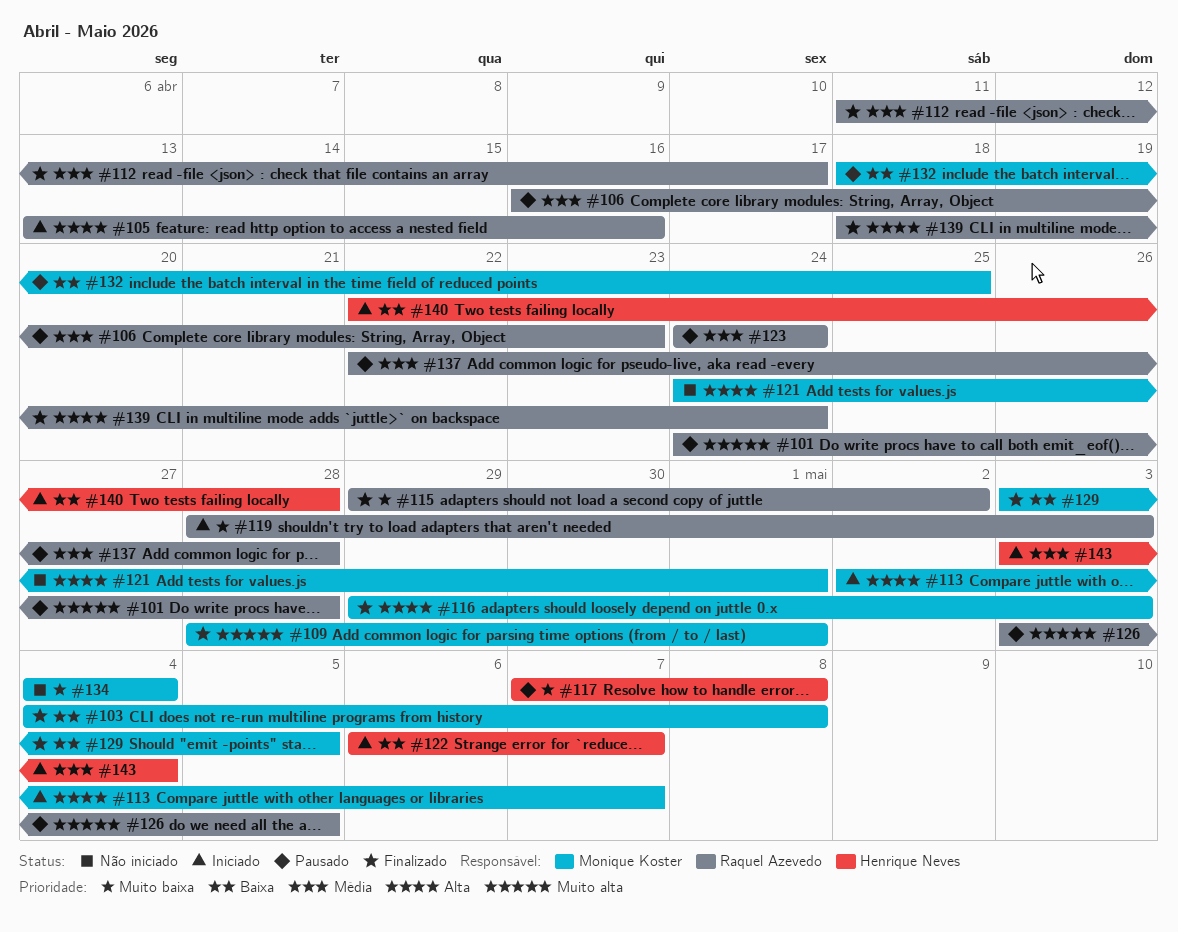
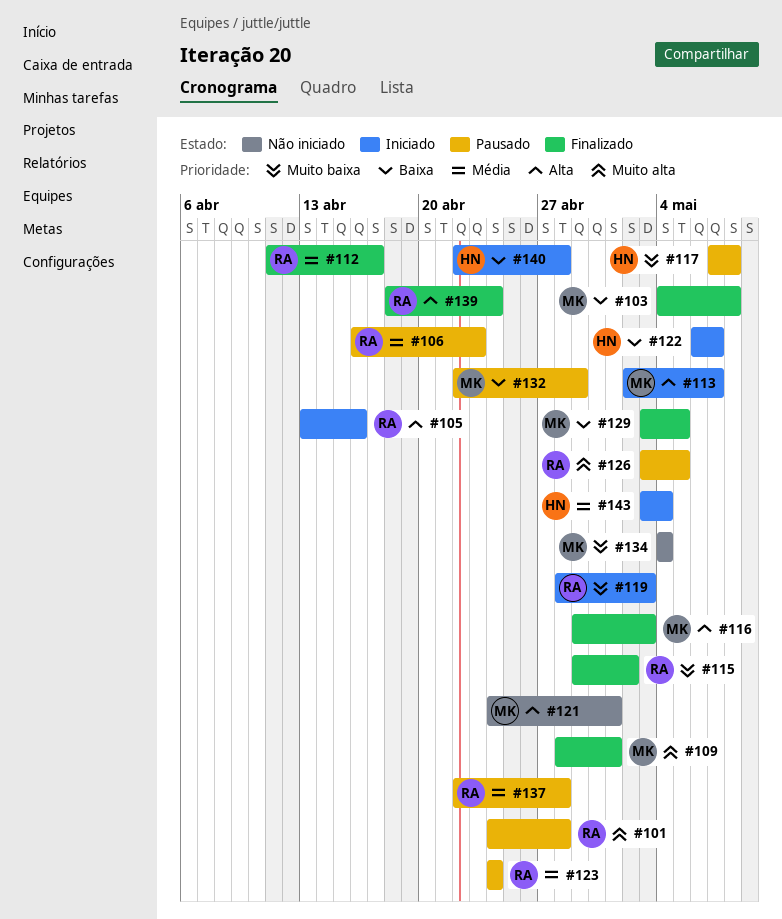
#132, start: Apr 18 -> Apr 22
#132, due: Apr 25 -> Apr 29

